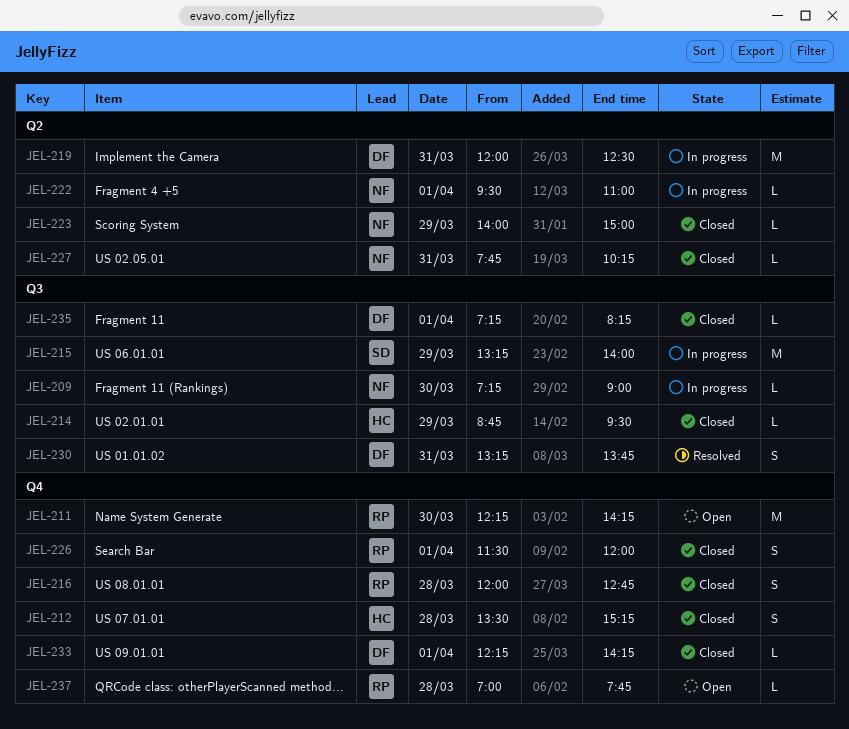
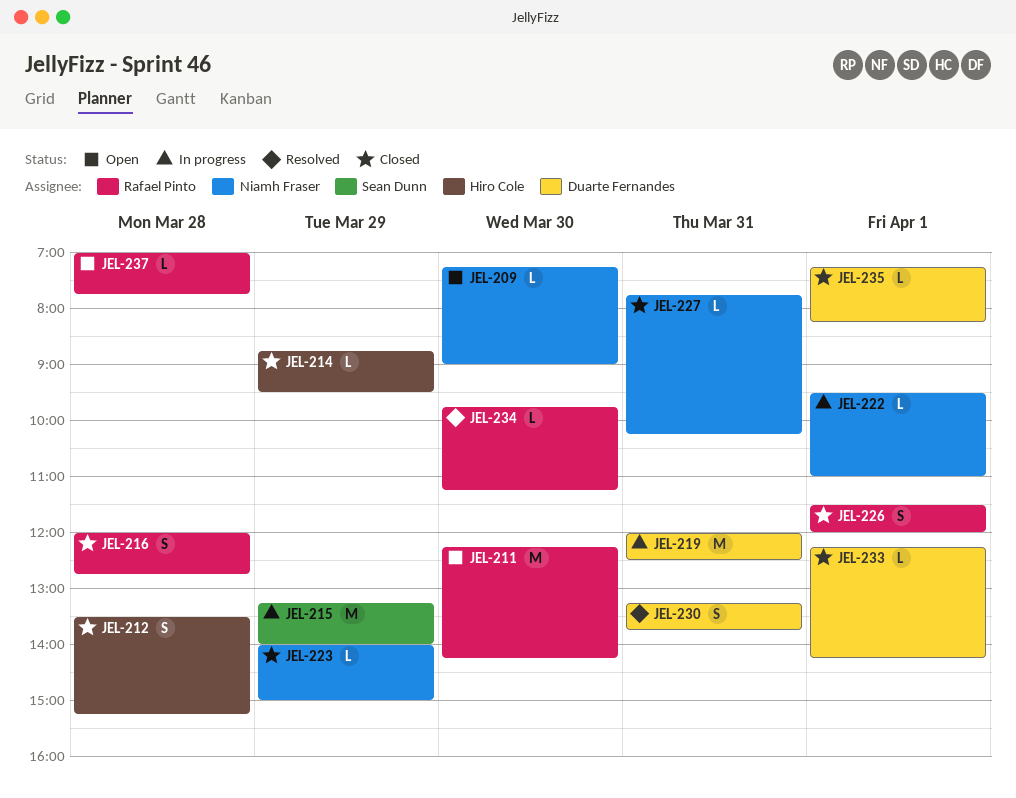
JEL-209, status: In progress -> Open
JEL-234: none -> present

